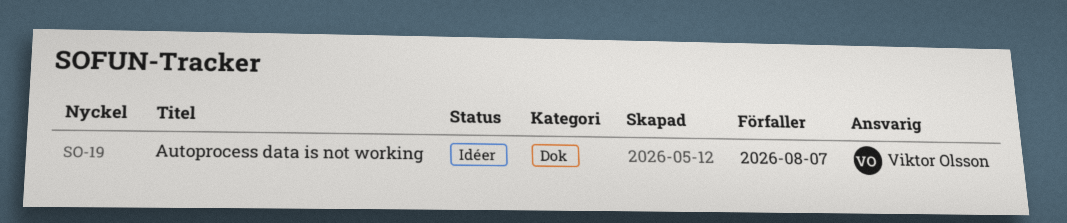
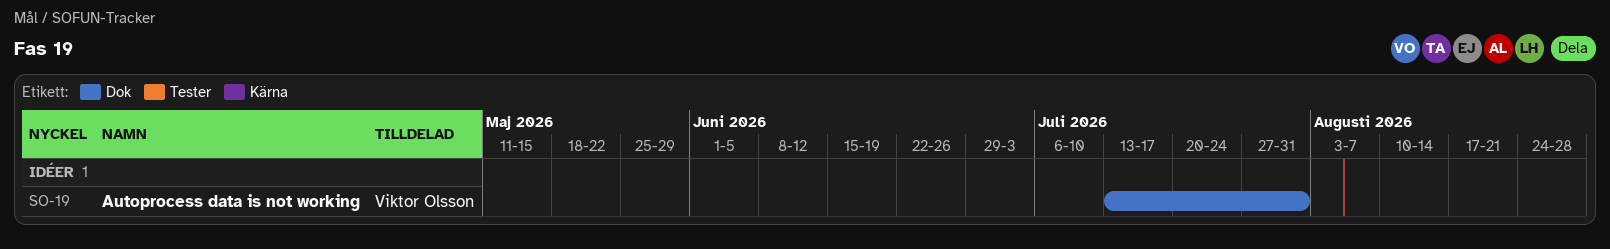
SO-19, due: Aug 7 -> Jul 31

